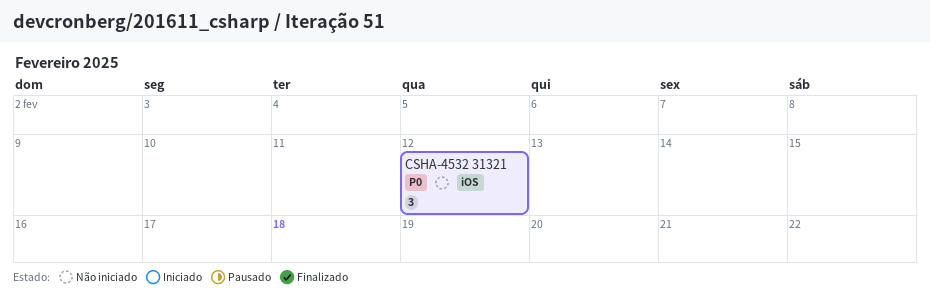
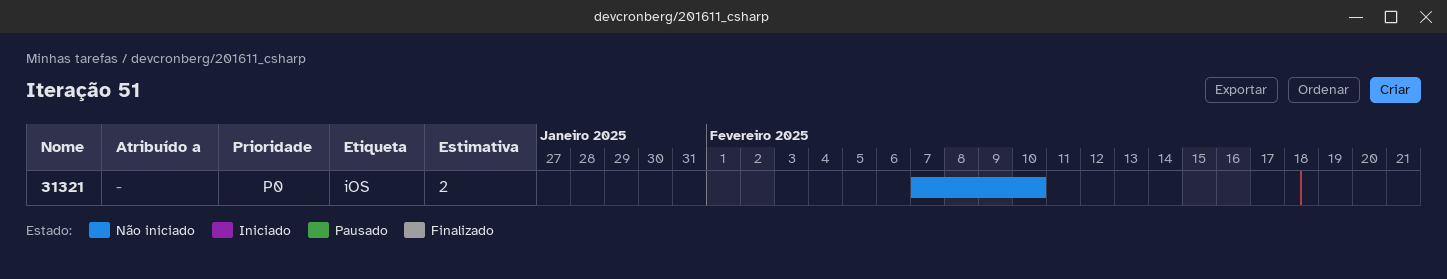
31321, estimate: 3 -> 2
31321, due: Feb 12 -> Feb 10

